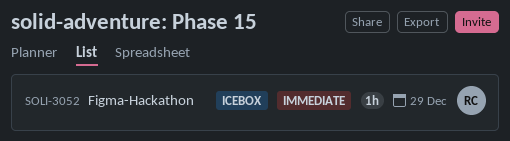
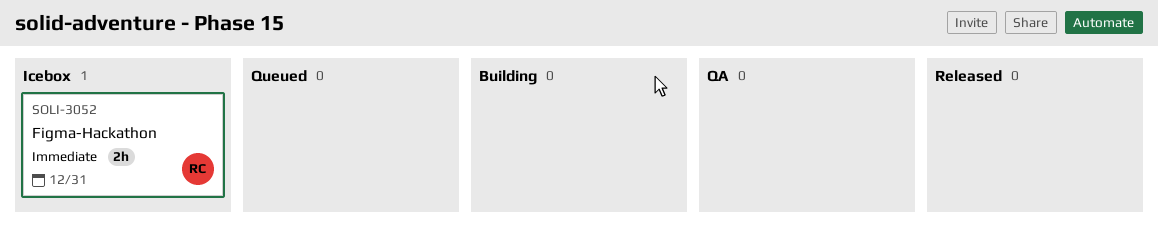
SOLI-3052, estimate: 1h -> 2h
SOLI-3052, due: Dec 29 -> Dec 31

